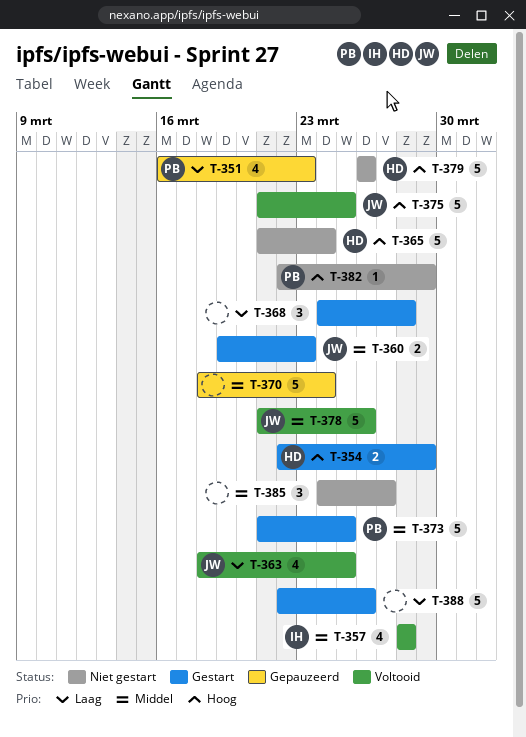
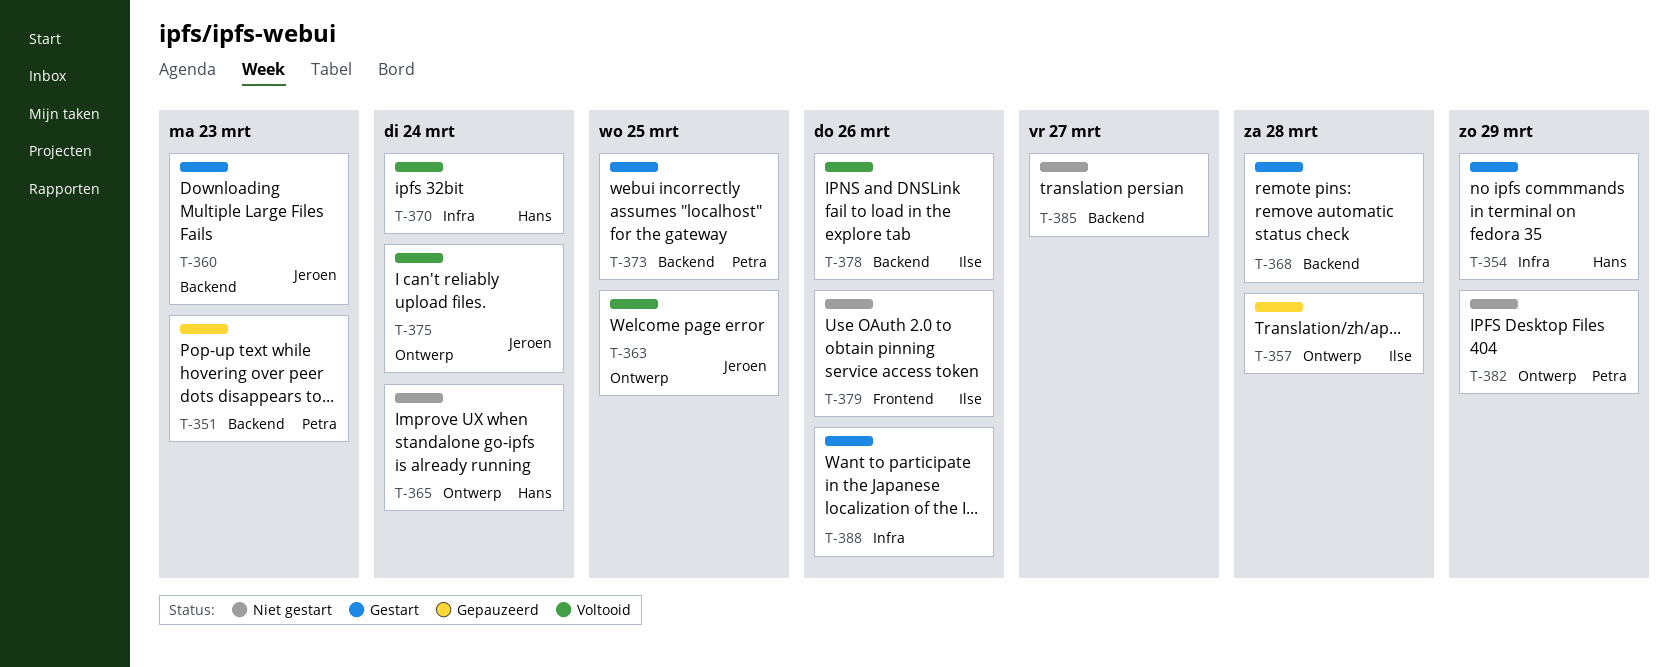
T-357, status: Voltooid -> Gepauzeerd
T-370, status: Gepauzeerd -> Voltooid
T-370, owner: none -> Hans
T-375, due: Mar 25 -> Mar 24
T-378, owner: Jeroen -> Ilse
T-379, owner: Hans -> Ilse

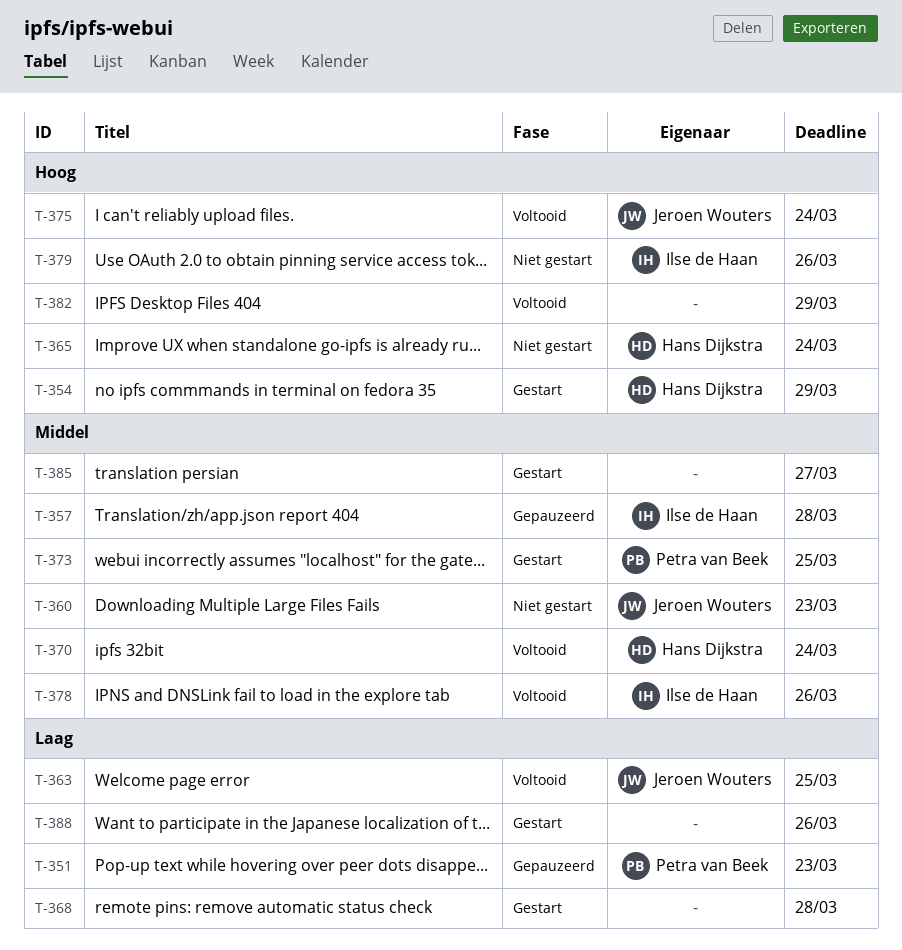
T-360, status: Gestart -> Niet gestart
T-382, status: Niet gestart -> Voltooid
T-382, owner: Petra van Beek -> none
T-385, status: Niet gestart -> Gestart

